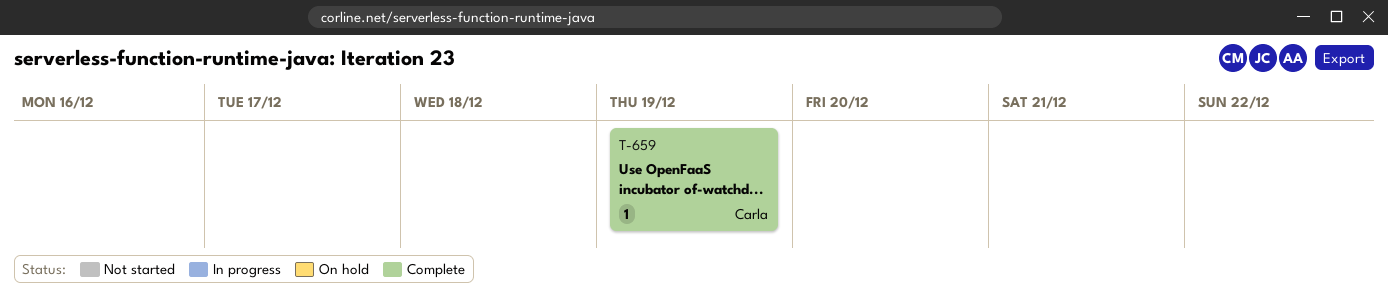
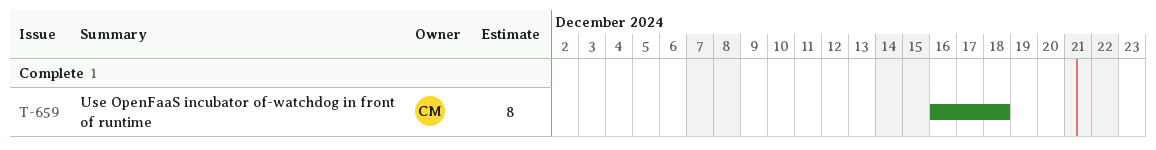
T-659, estimate: 1 -> 8
T-659, due: Dec 19 -> Dec 18

